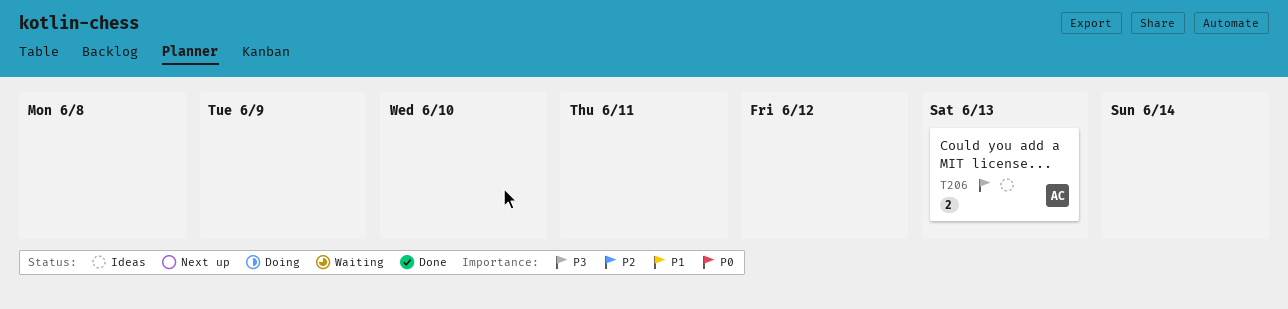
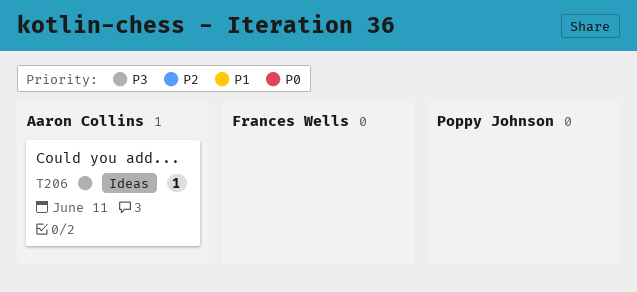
T206, estimate: 2 -> 1
T206, due: Jun 13 -> Jun 11

